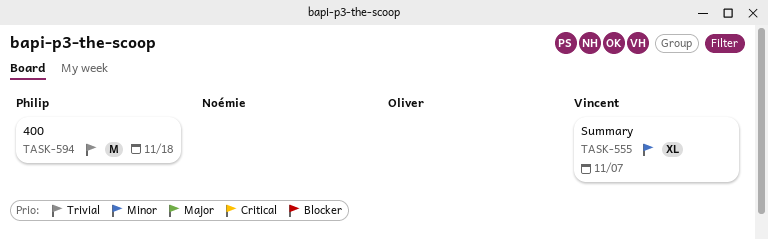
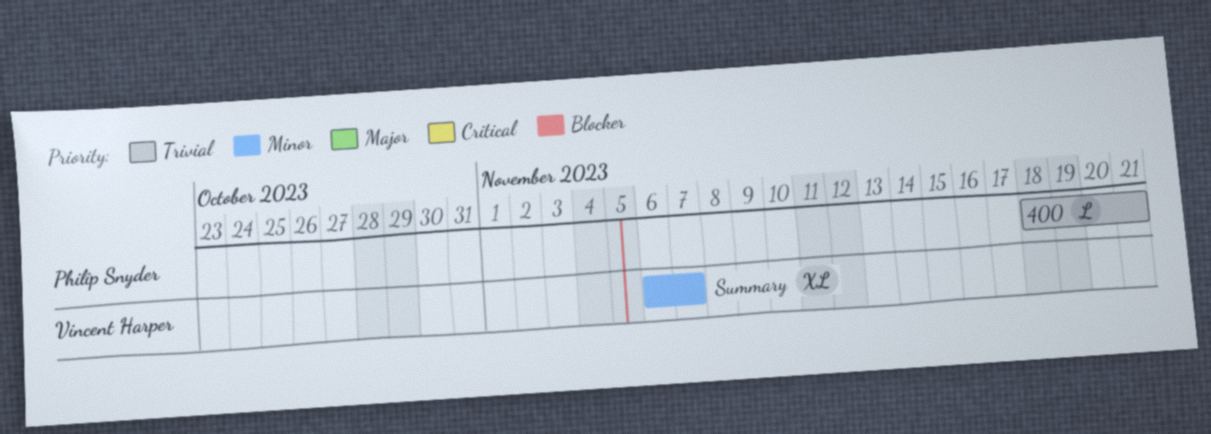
400, estimate: M -> L
400, due: Nov 18 -> Nov 21

